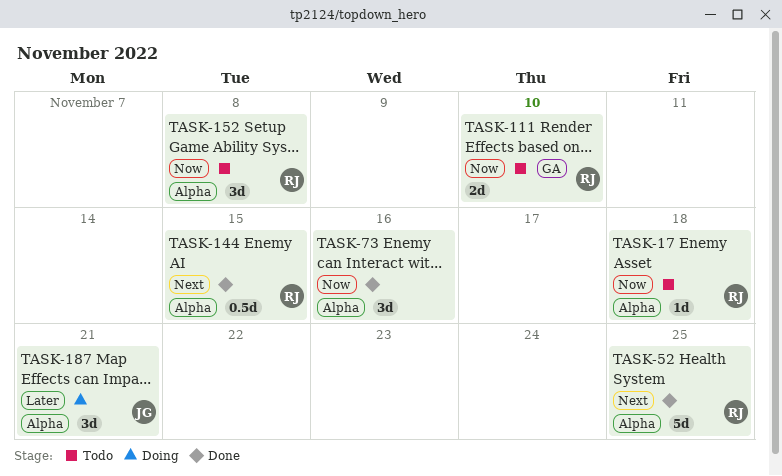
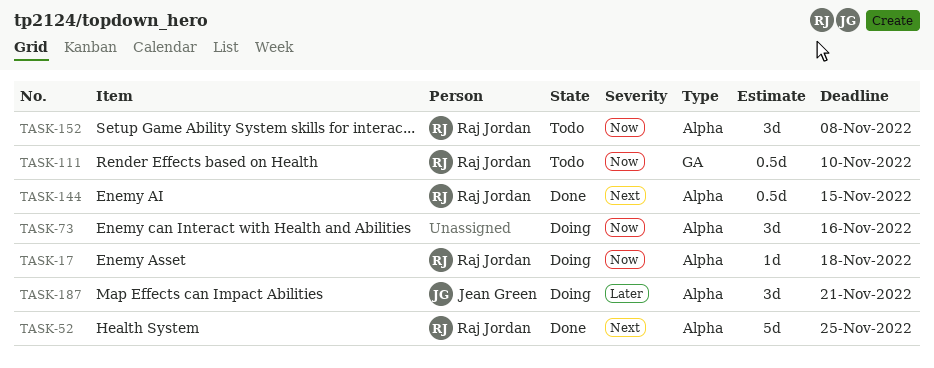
TASK-17, status: Todo -> Doing
TASK-73, status: Done -> Doing
TASK-111, estimate: 2d -> 0.5d

